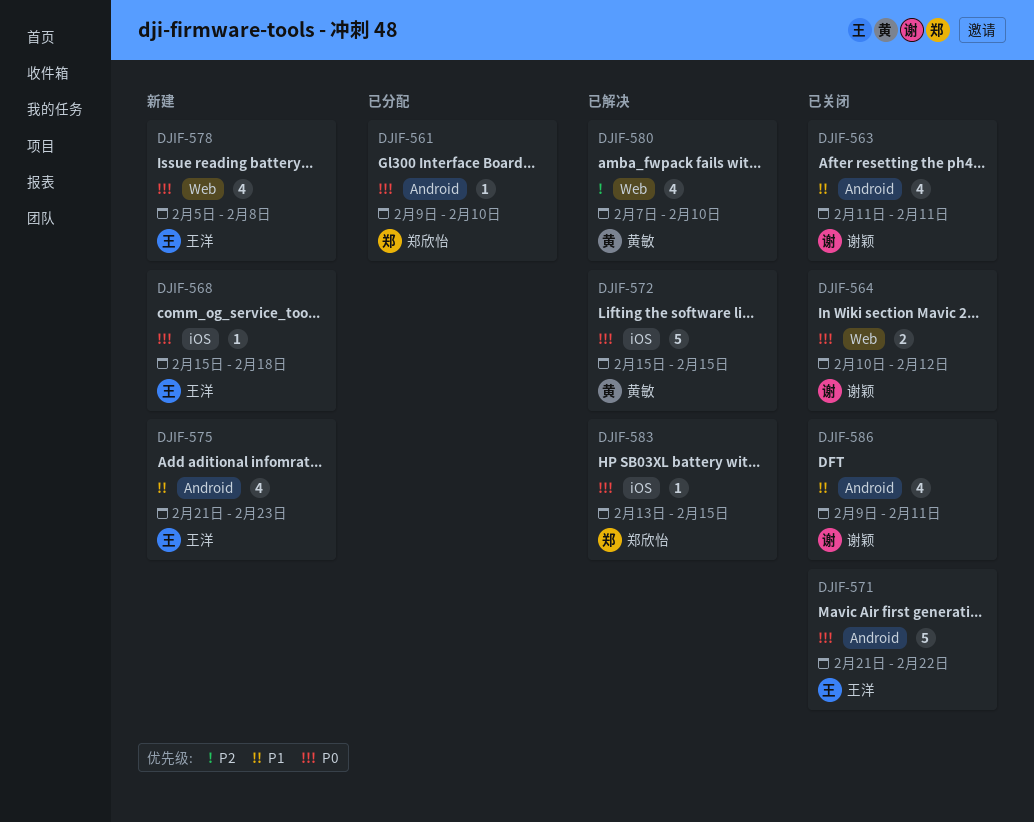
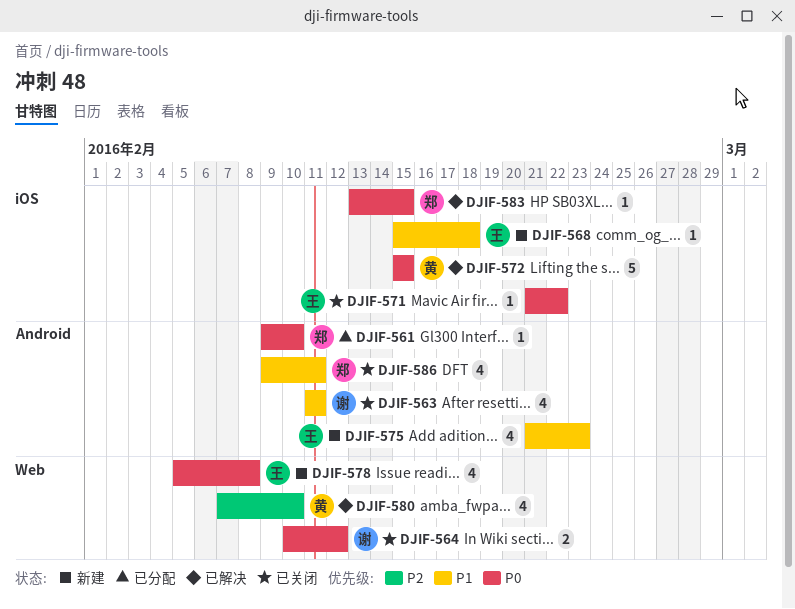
DJIF-568, priority: P0 -> P1
DJIF-571, label: Android -> iOS
DJIF-571, estimate: 5 -> 1
DJIF-586, owner: 谢颖 -> 郑欣怡

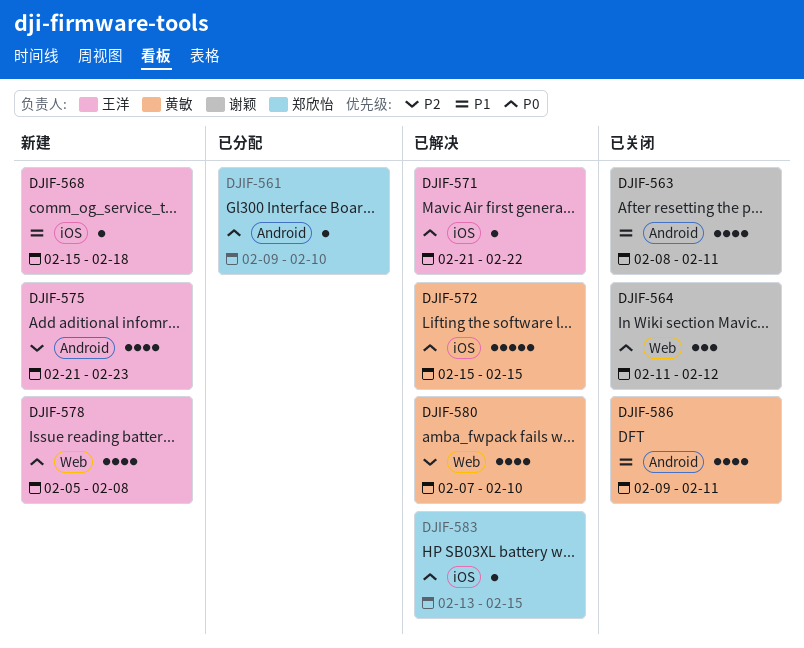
DJIF-563, start: Feb 11 -> Feb 8
DJIF-564, estimate: 2 -> 3
DJIF-564, start: Feb 10 -> Feb 11
DJIF-571, status: 已关闭 -> 已解决
DJIF-575, priority: P1 -> P2
DJIF-586, owner: 郑欣怡 -> 黄敏

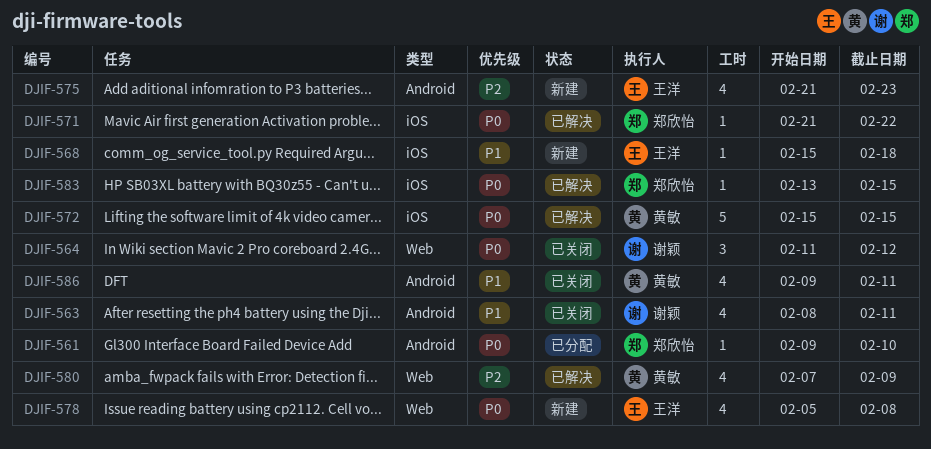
DJIF-571, owner: 王洋 -> 郑欣怡
DJIF-580, due: Feb 10 -> Feb 9

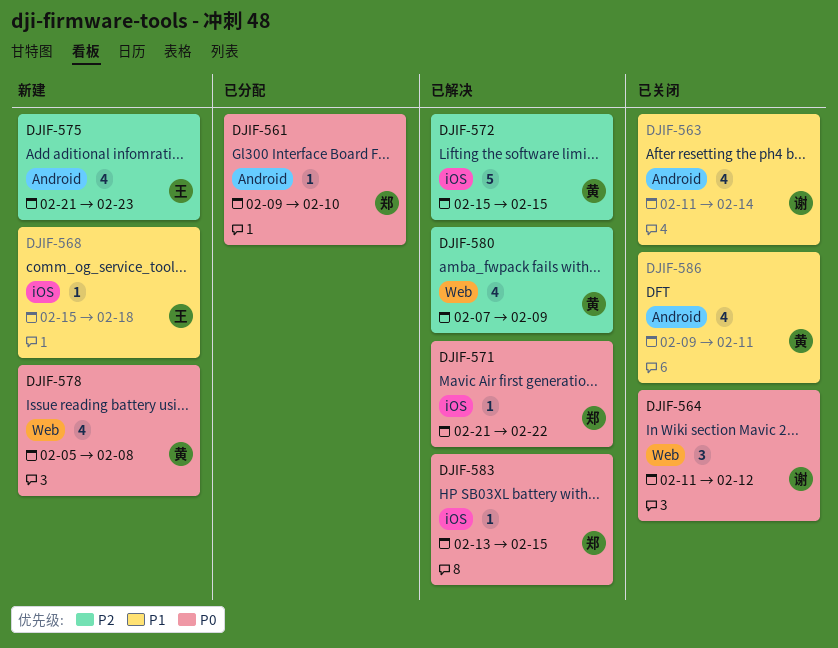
DJIF-563, start: Feb 8 -> Feb 11
DJIF-563, due: Feb 11 -> Feb 14
DJIF-572, priority: P0 -> P2
DJIF-578, owner: 王洋 -> 黄敏

